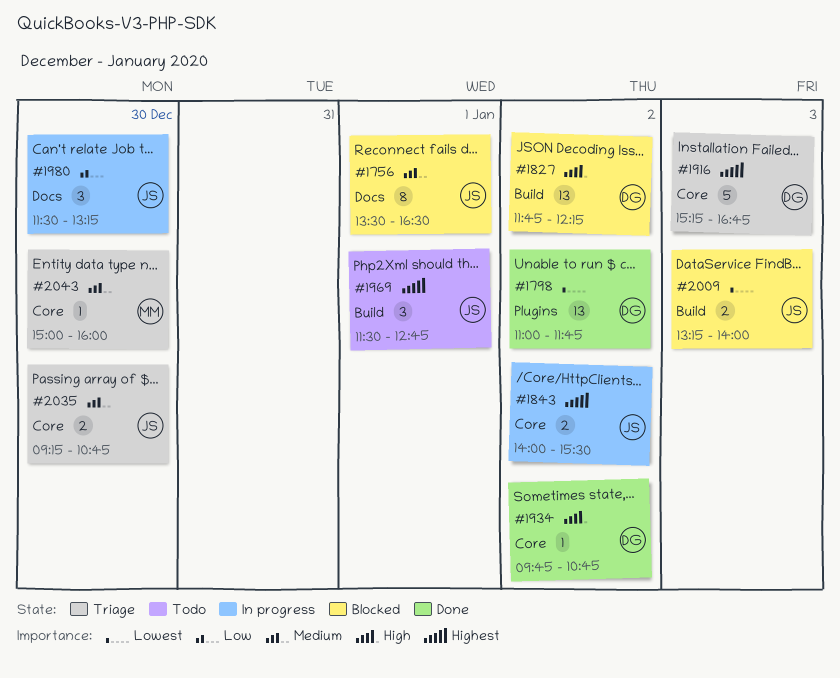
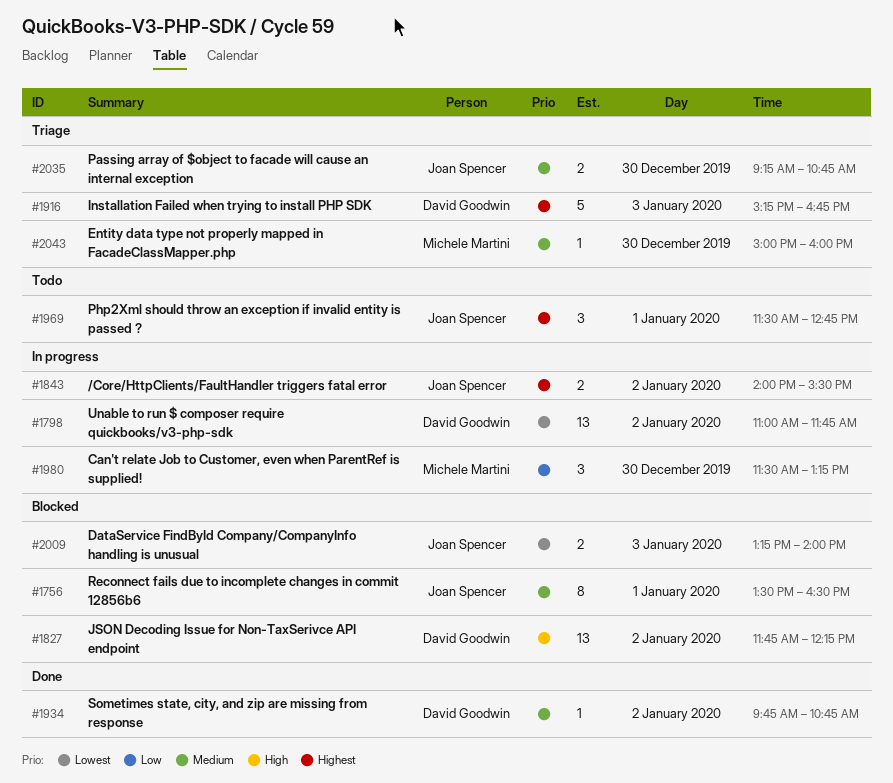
#1798, status: Done -> In progress
#1934, priority: High -> Medium
#1980, owner: Joan Spencer -> Michele Martini

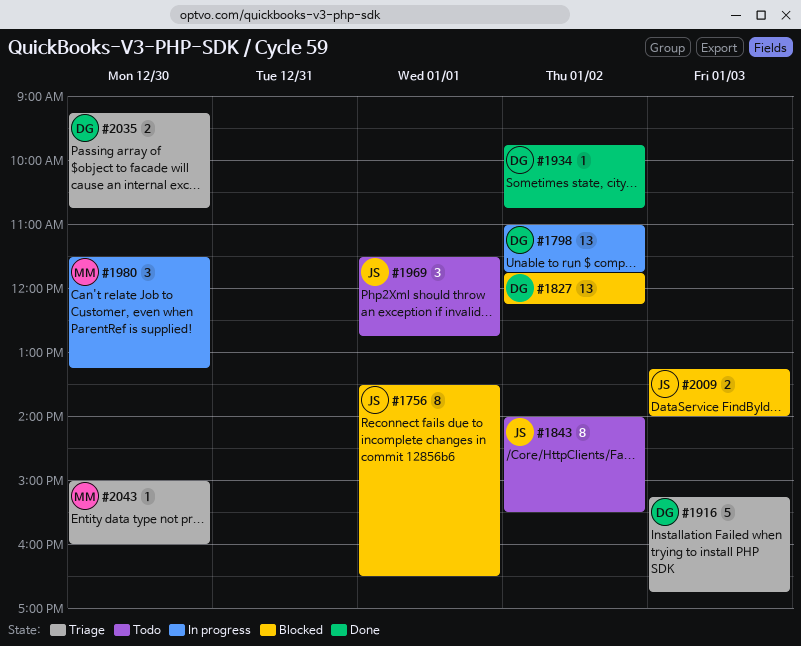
#1843, status: In progress -> Todo
#1843, estimate: 2 -> 8
#2035, owner: Joan Spencer -> David Goodwin

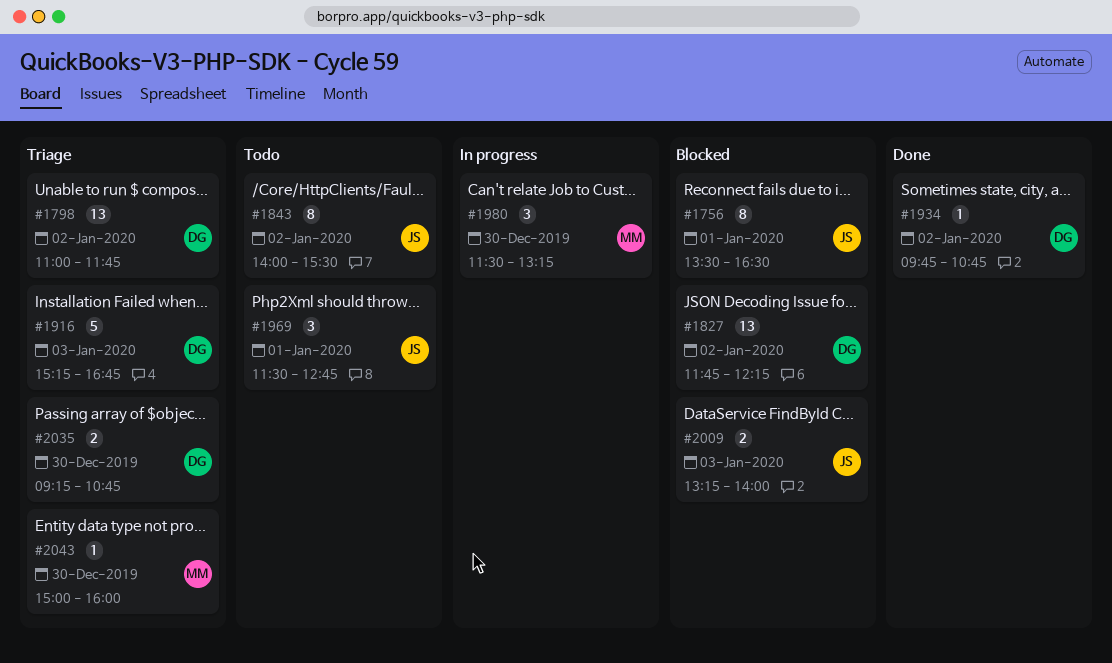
#1798, status: In progress -> Triage

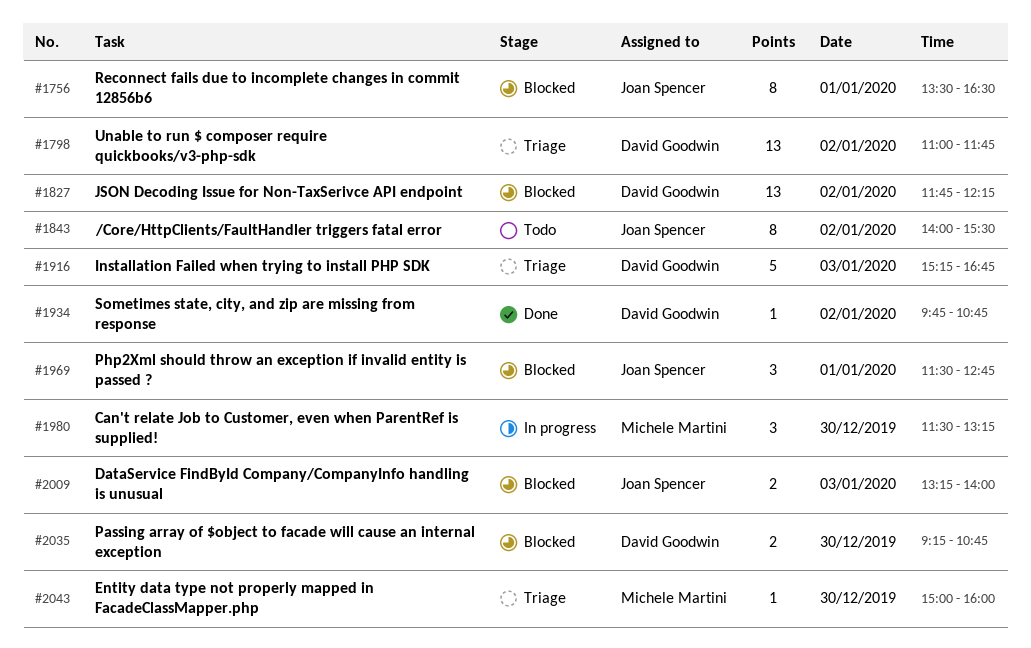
#1969, status: Todo -> Blocked
#2035, status: Triage -> Blocked

